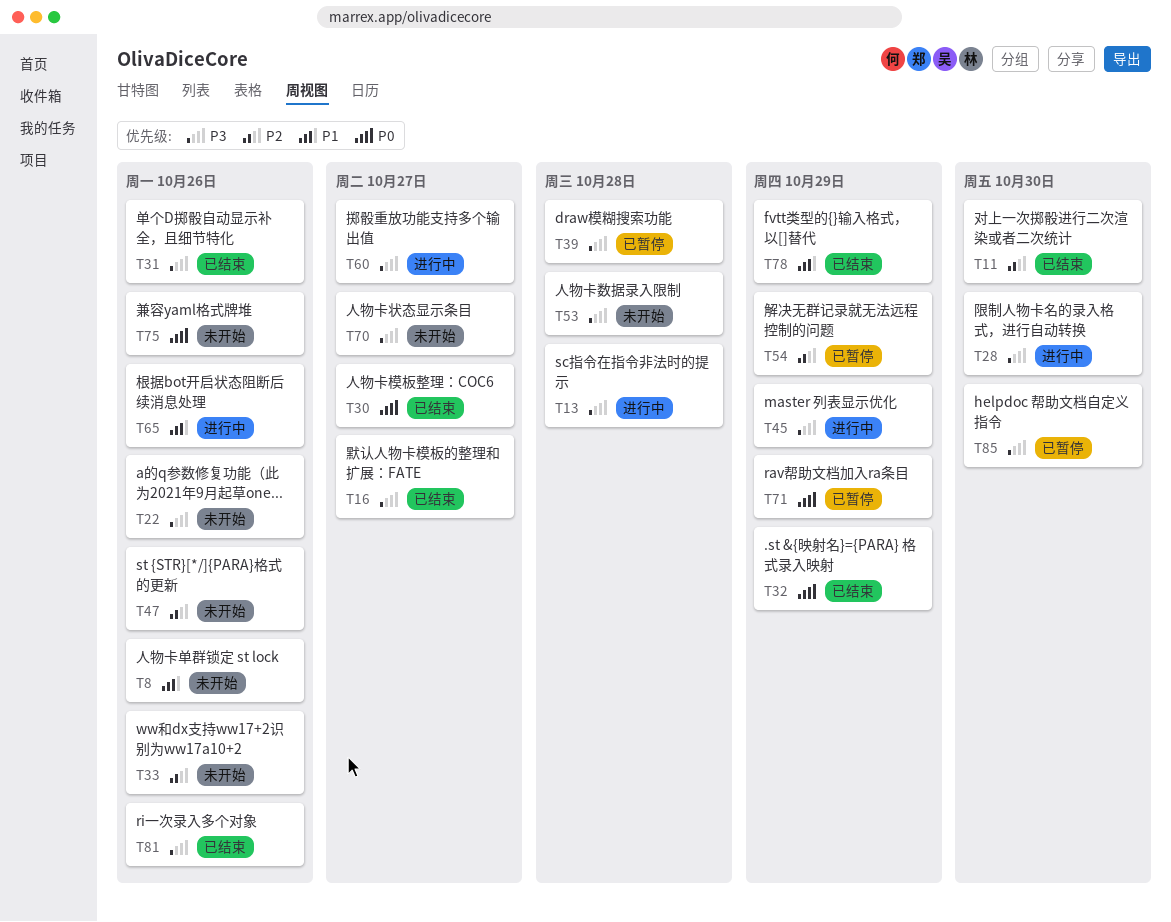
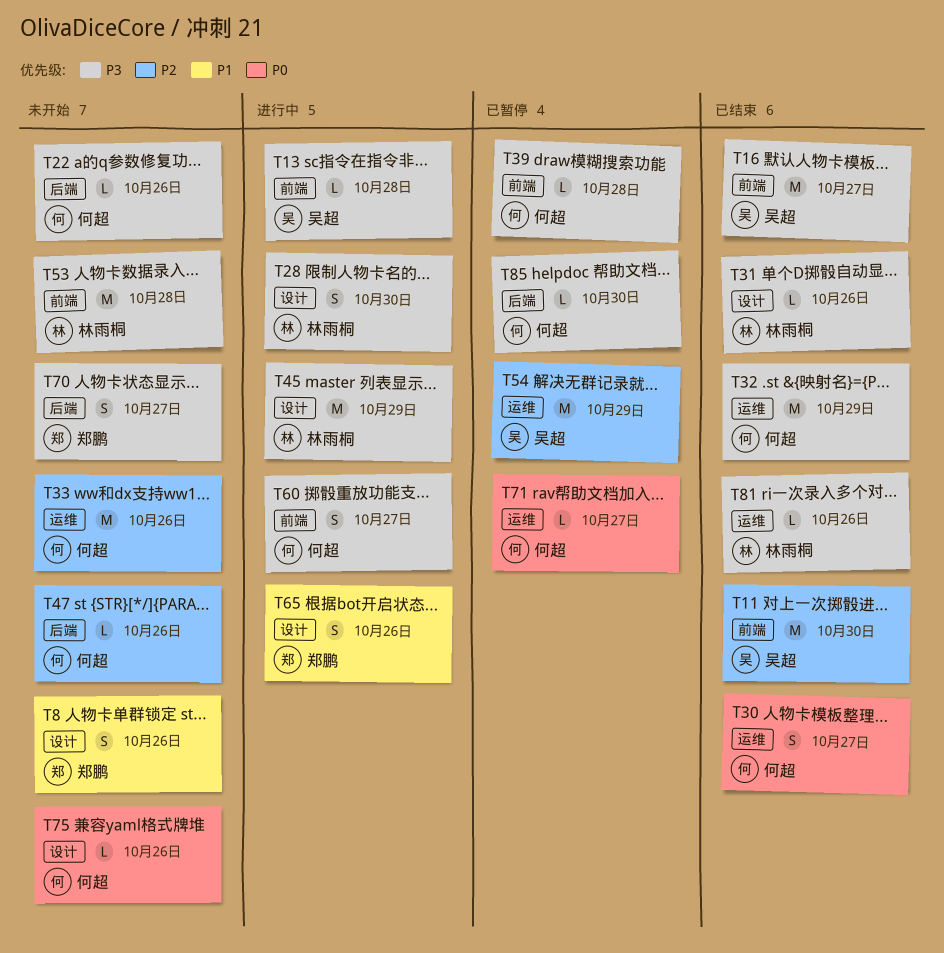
T32, priority: P0 -> P3
T71, due: Oct 29 -> Oct 27
T78: present -> none

